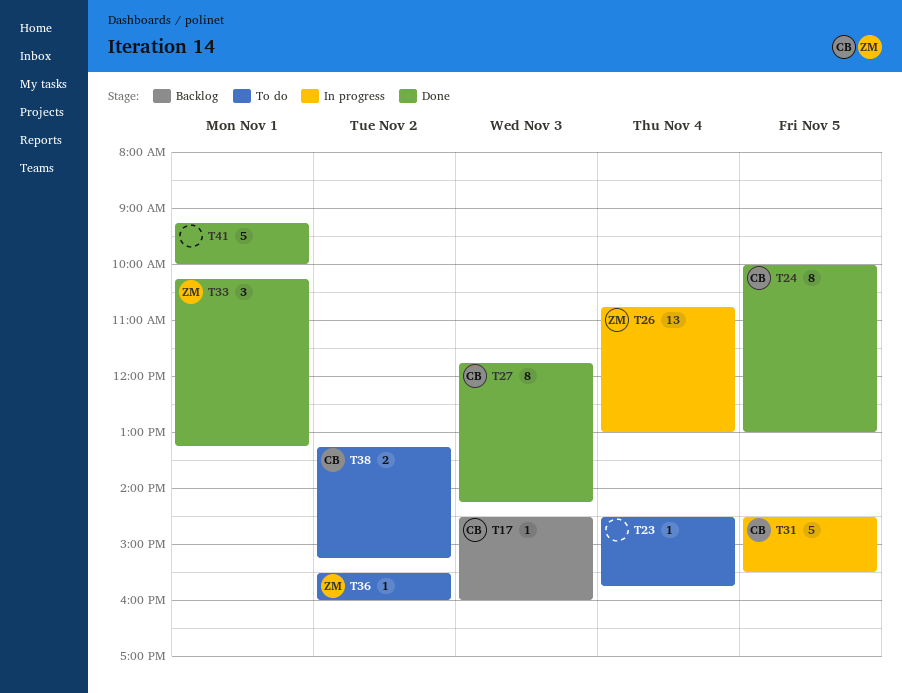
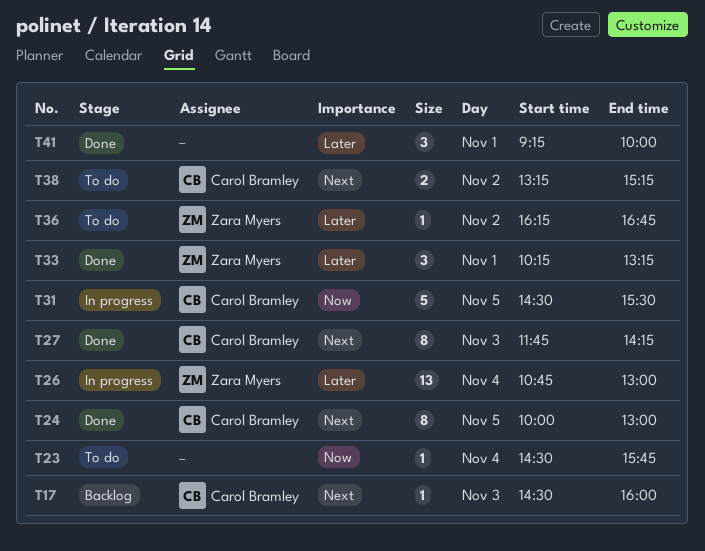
T36, begins: 15:30 -> 16:15
T36, ends: 16:00 -> 16:45
T41, estimate: 5 -> 3

